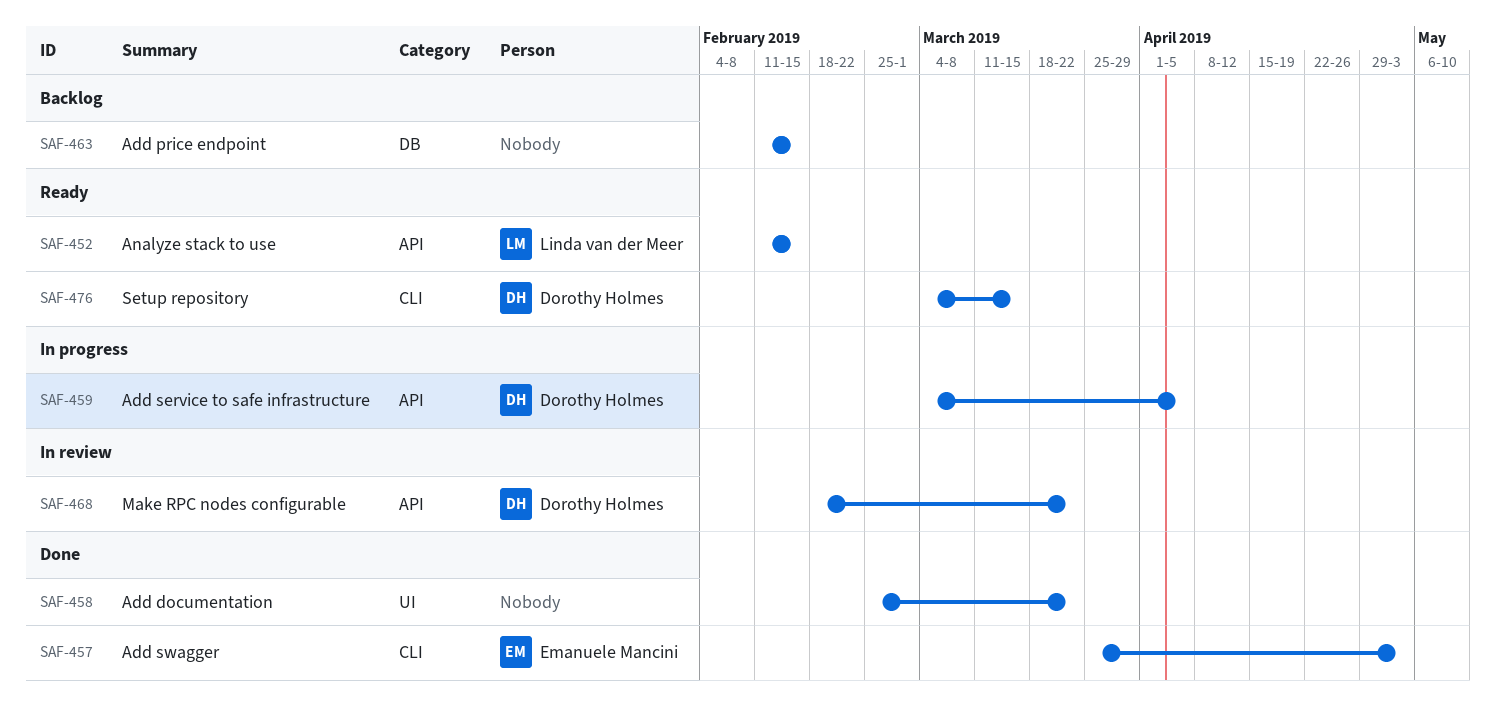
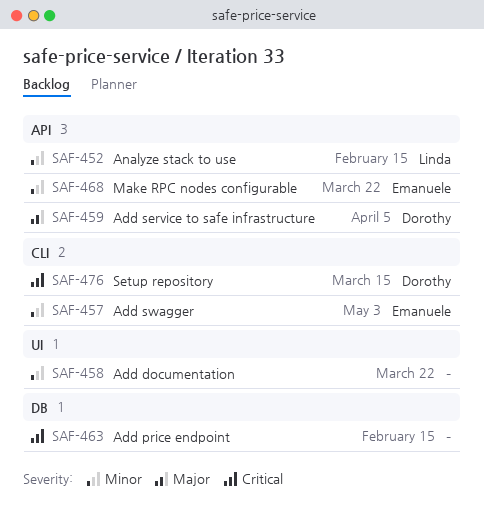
SAF-468, owner: Dorothy Holmes -> Emanuele Mancini

